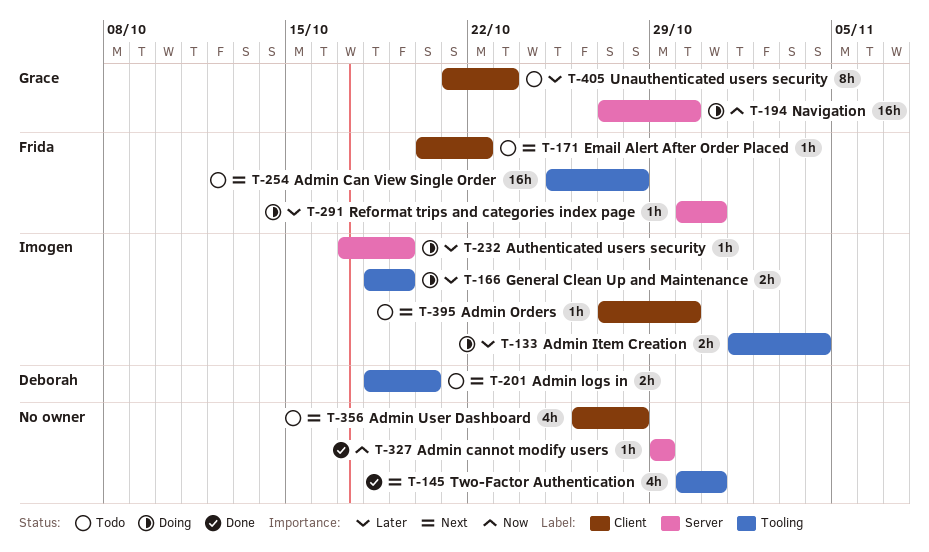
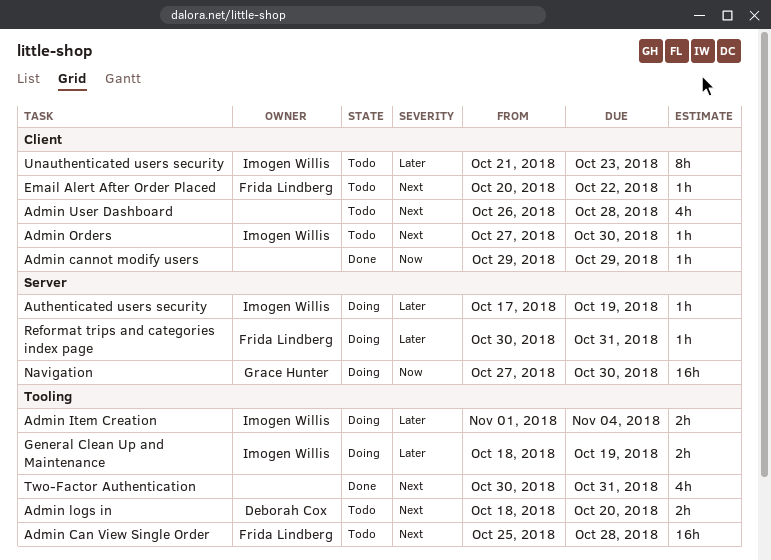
Admin cannot modify users, label: Server -> Client
Unauthenticated users security, owner: Grace Hunter -> Imogen Willis

